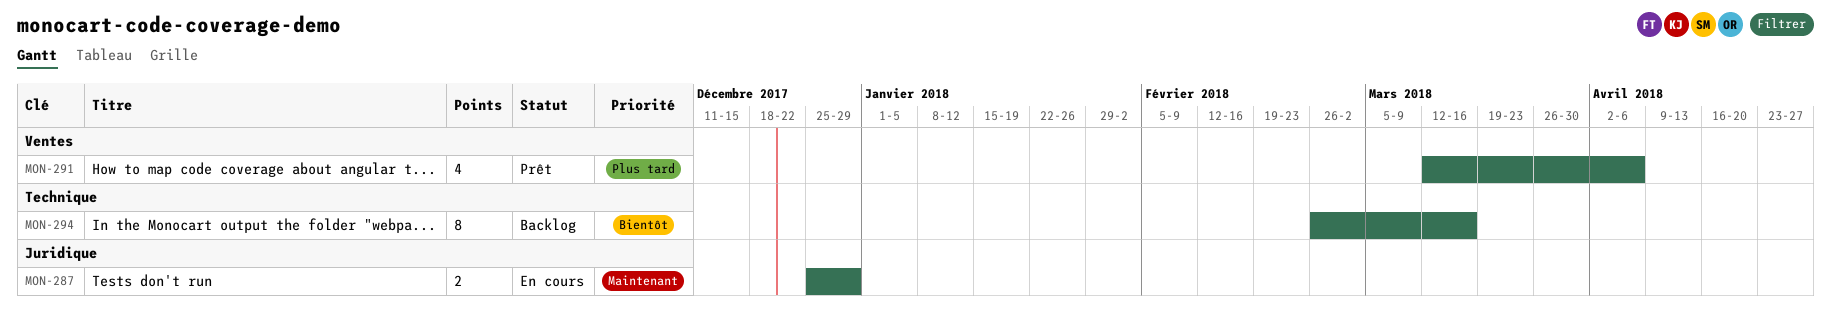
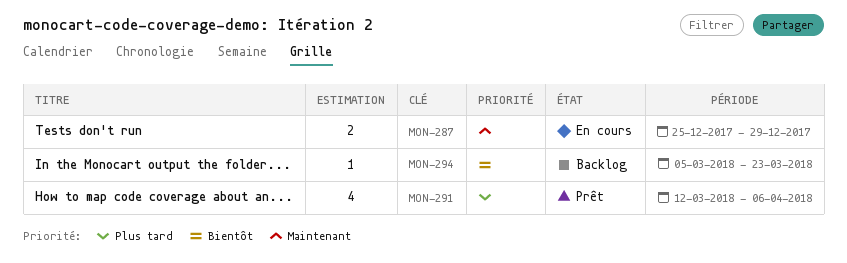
MON-294, estimate: 8 -> 1
MON-294, start: Feb 26 -> Mar 5
MON-294, due: Mar 16 -> Mar 23

